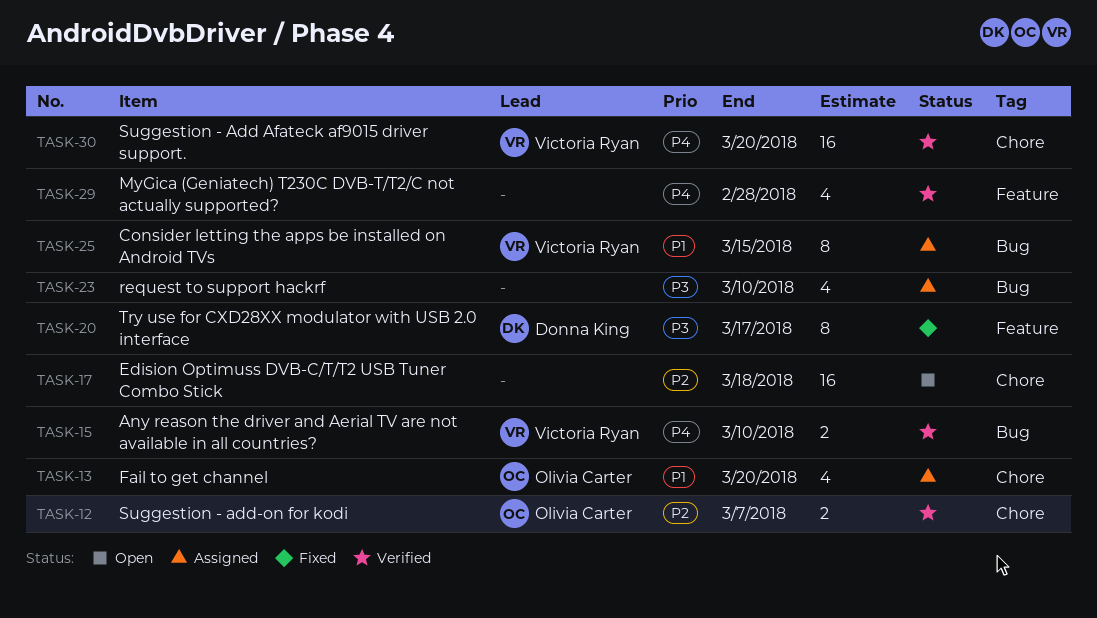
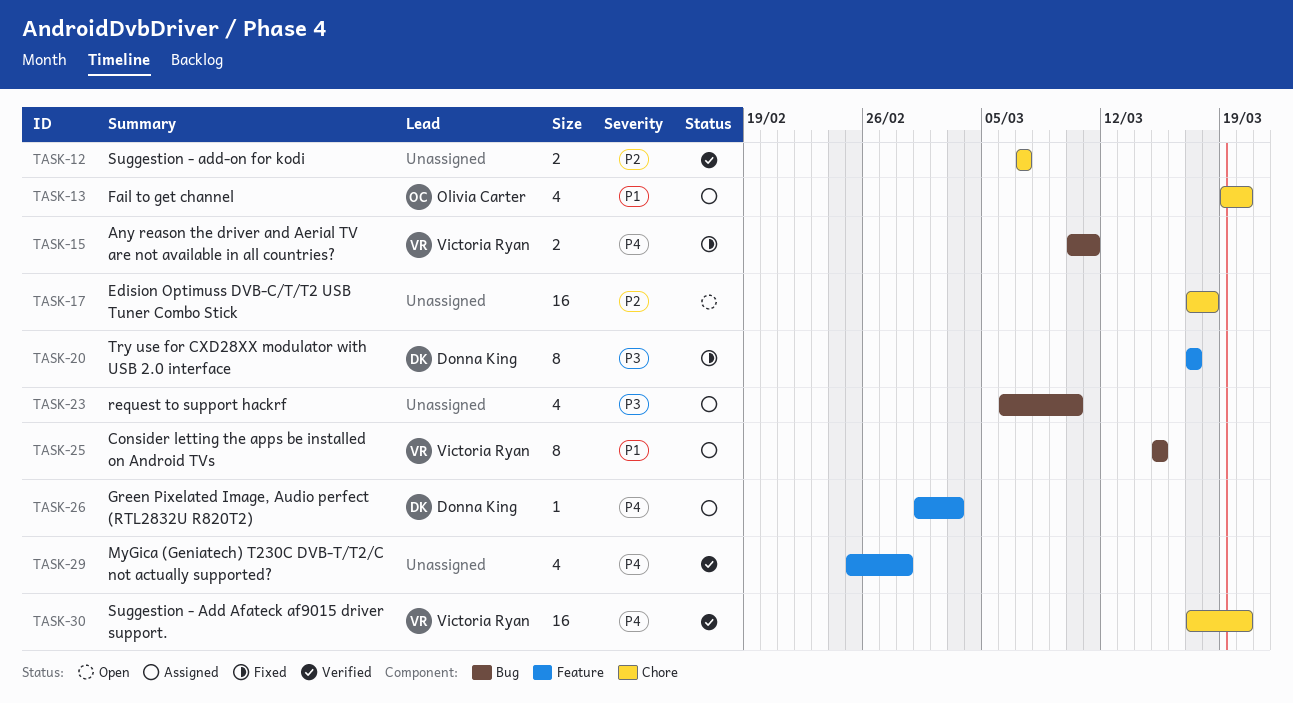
TASK-12, owner: Olivia Carter -> none
TASK-15, status: Verified -> Fixed
TASK-15, due: Mar 10 -> Mar 11
TASK-26: none -> present

